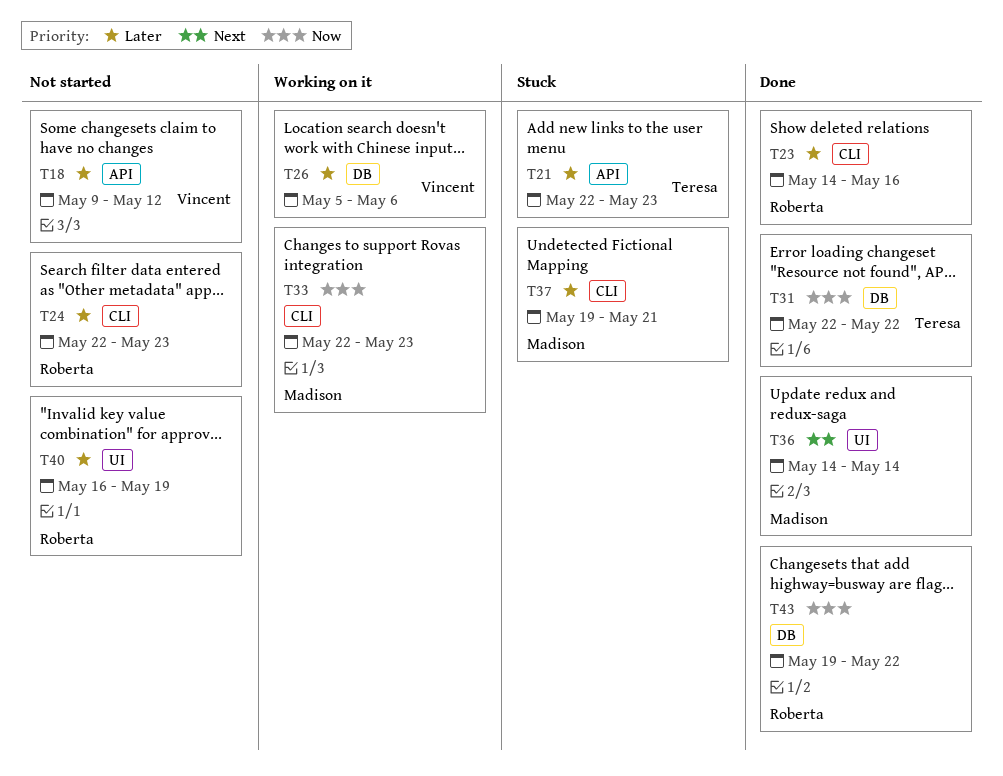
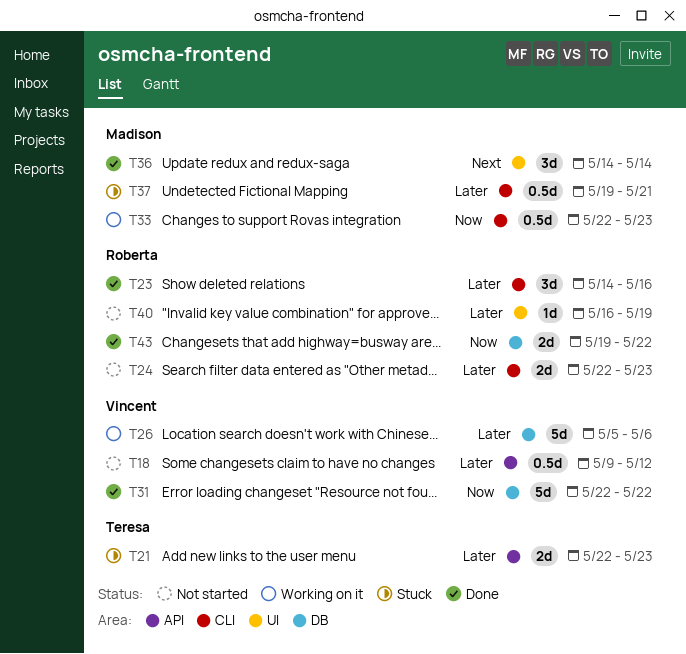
T31, owner: Teresa -> Vincent

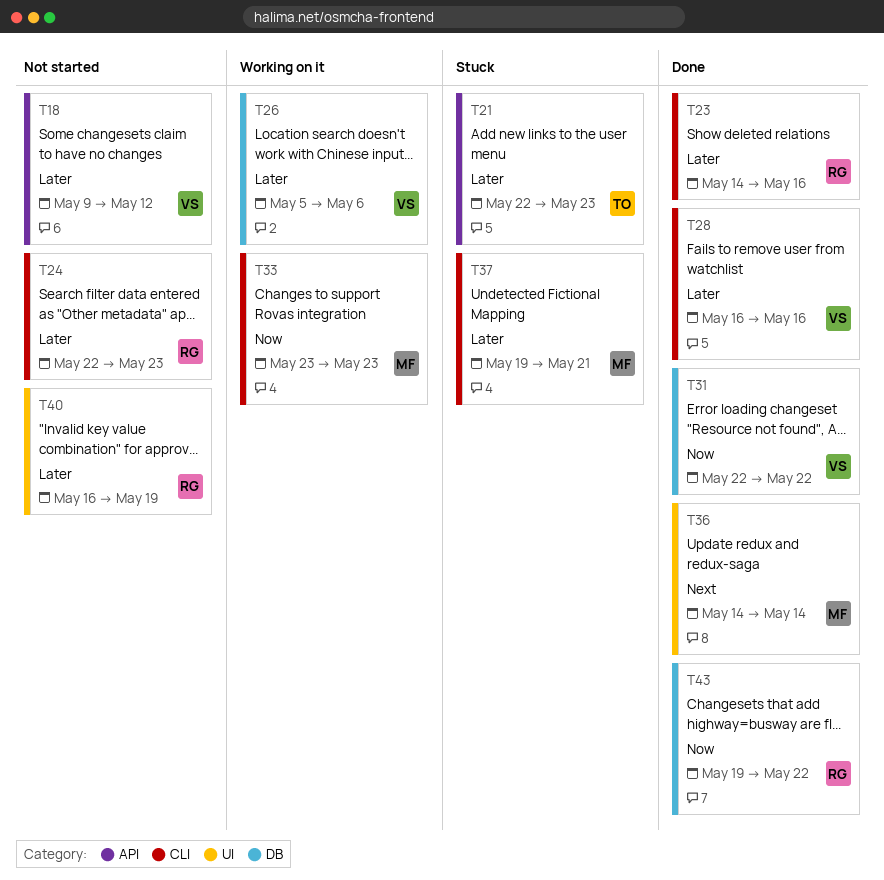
T28: none -> present
T33, start: May 22 -> May 23

